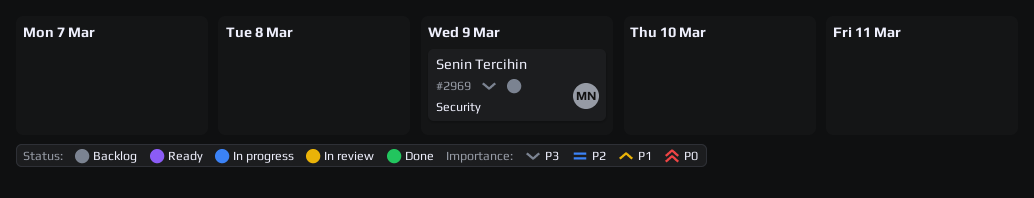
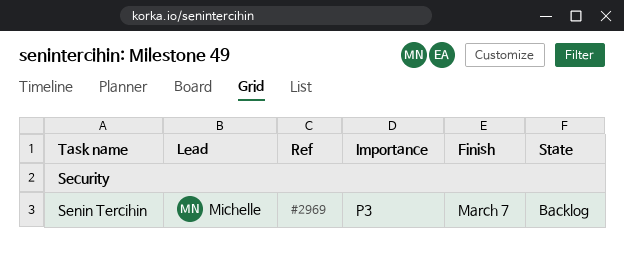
#2969, due: Mar 9 -> Mar 7

